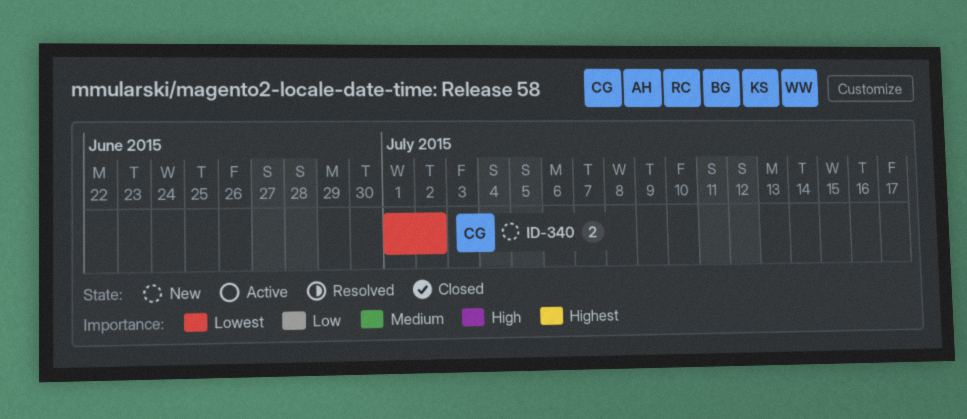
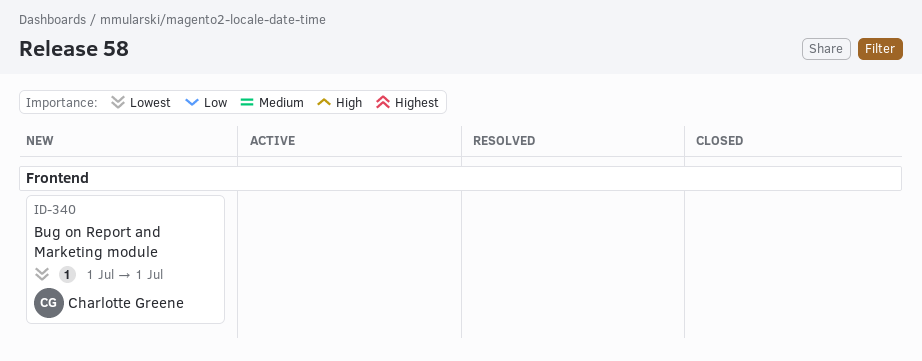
ID-340, estimate: 2 -> 1
ID-340, due: Jul 2 -> Jul 1

